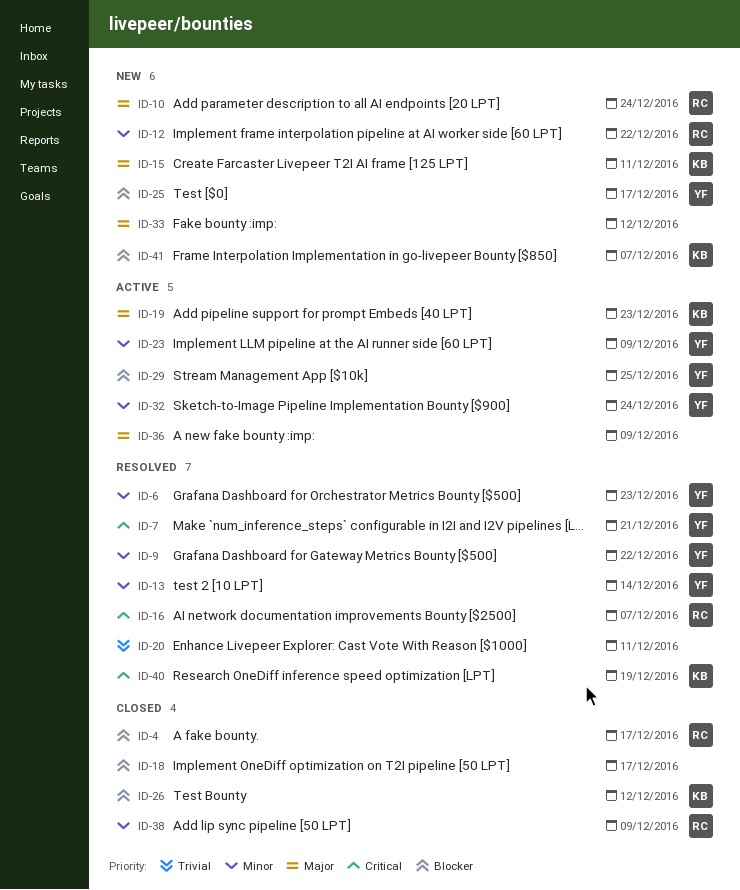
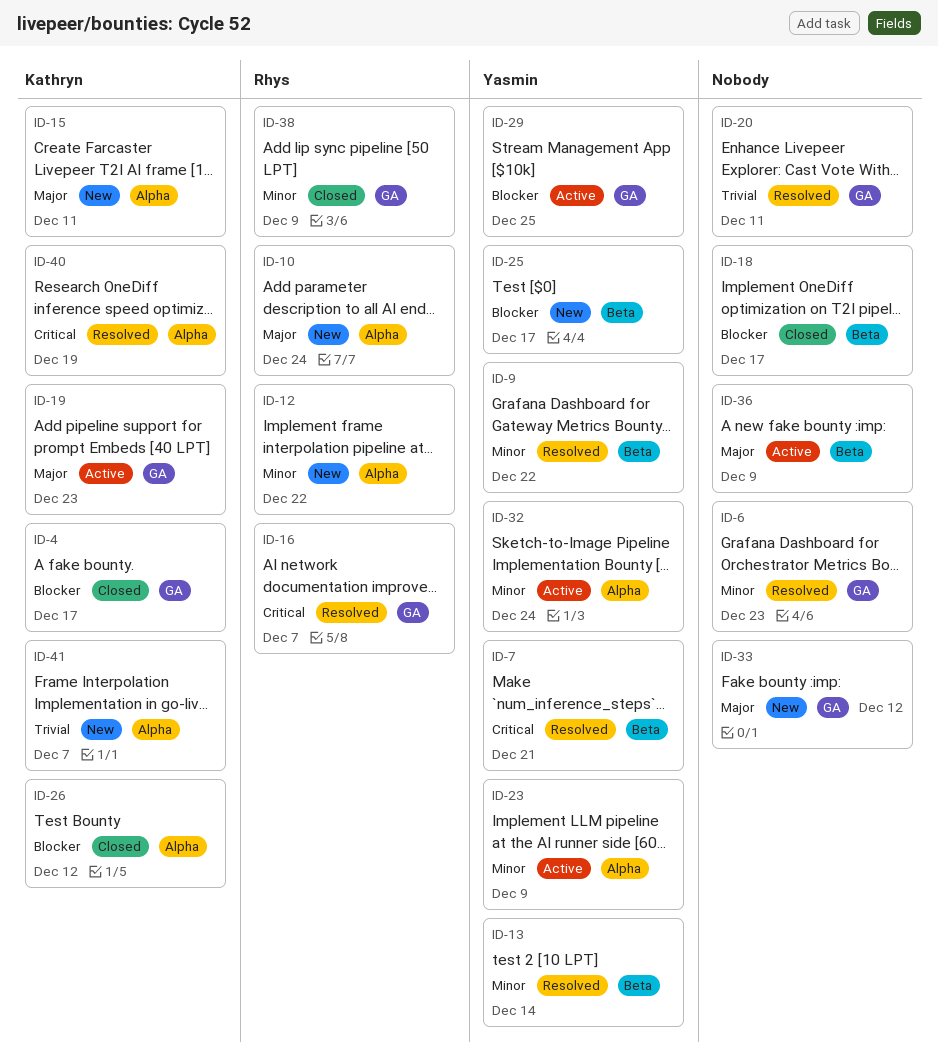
ID-4, owner: Rhys -> Kathryn
ID-6, owner: Yasmin -> none
ID-41, priority: Blocker -> Trivial

